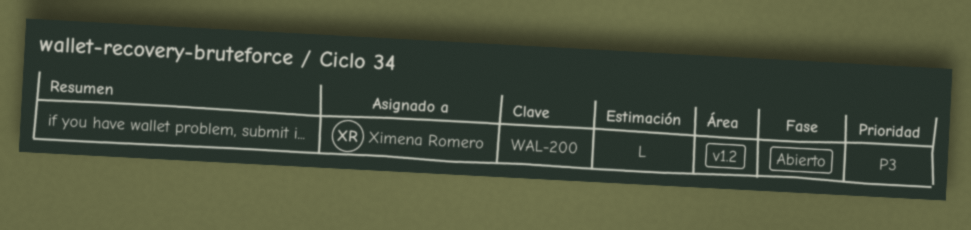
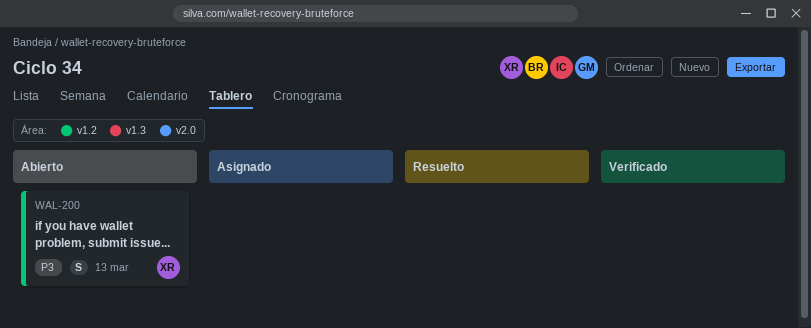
WAL-200, estimate: L -> S

